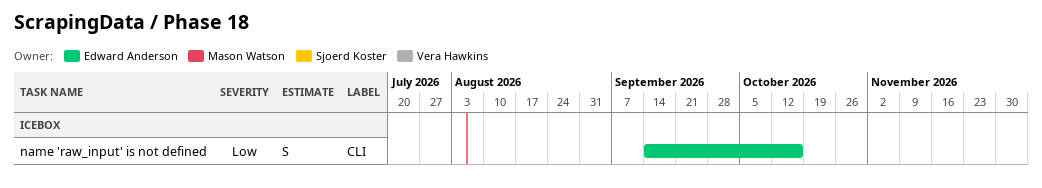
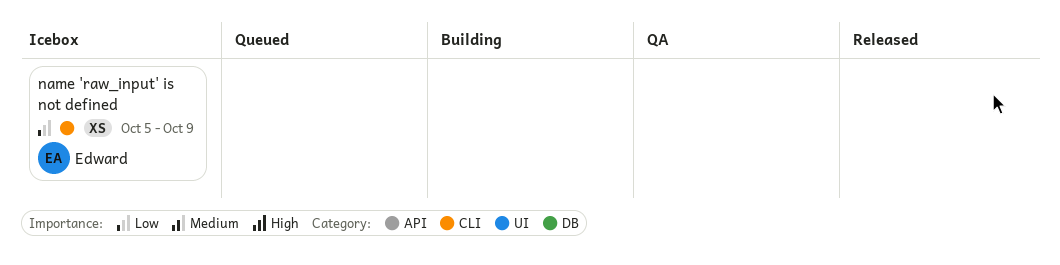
name 'raw_input' is not defined, estimate: S -> XS
name 'raw_input' is not defined, start: Sep 14 -> Oct 5
name 'raw_input' is not defined, due: Oct 16 -> Oct 9

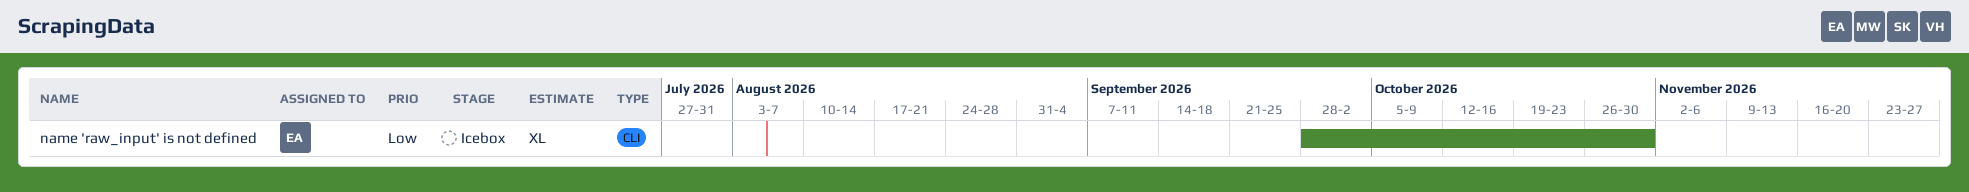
name 'raw_input' is not defined, estimate: XS -> XL
name 'raw_input' is not defined, start: Oct 5 -> Sep 28
name 'raw_input' is not defined, due: Oct 9 -> Oct 30

